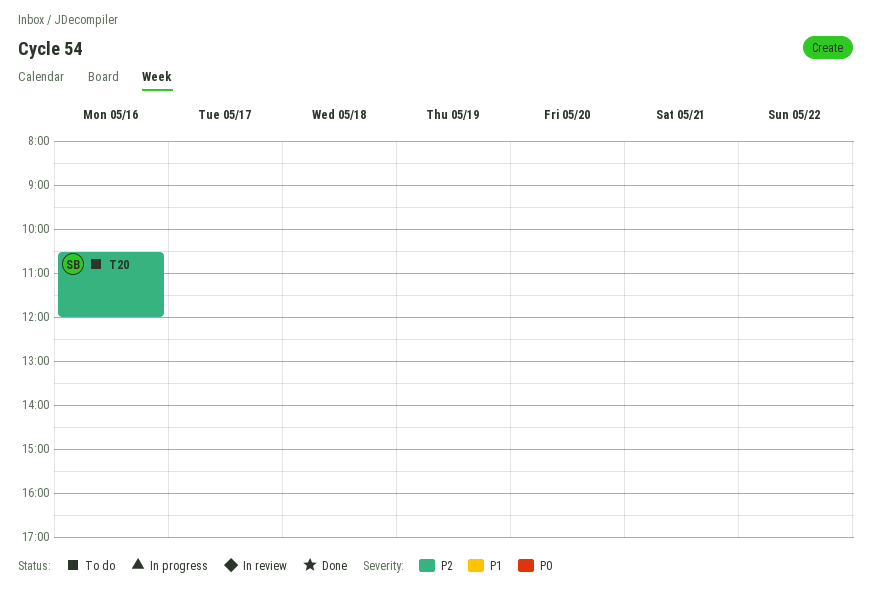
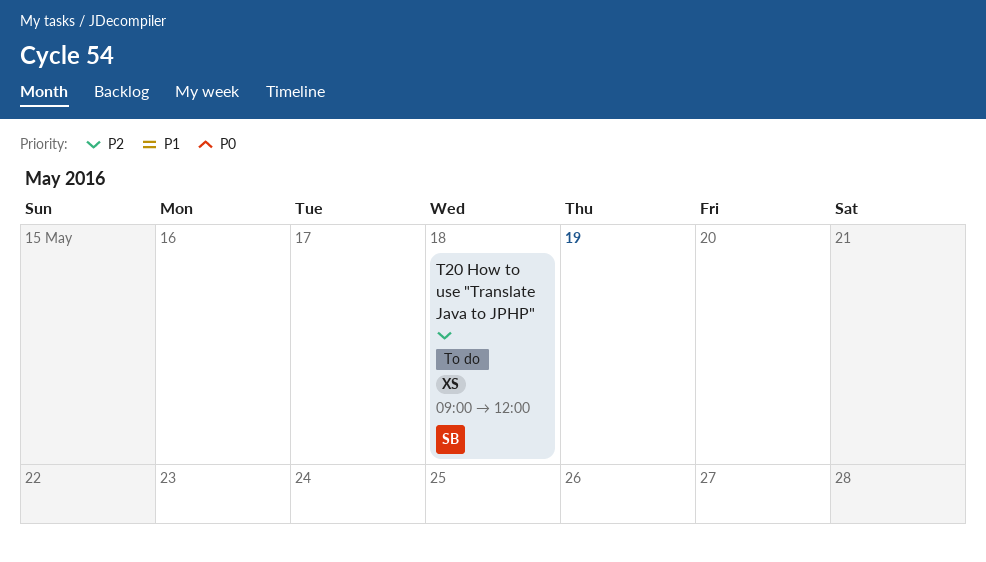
T20, day: May 16 -> May 18
T20, begins: 10:30 -> 09:00

